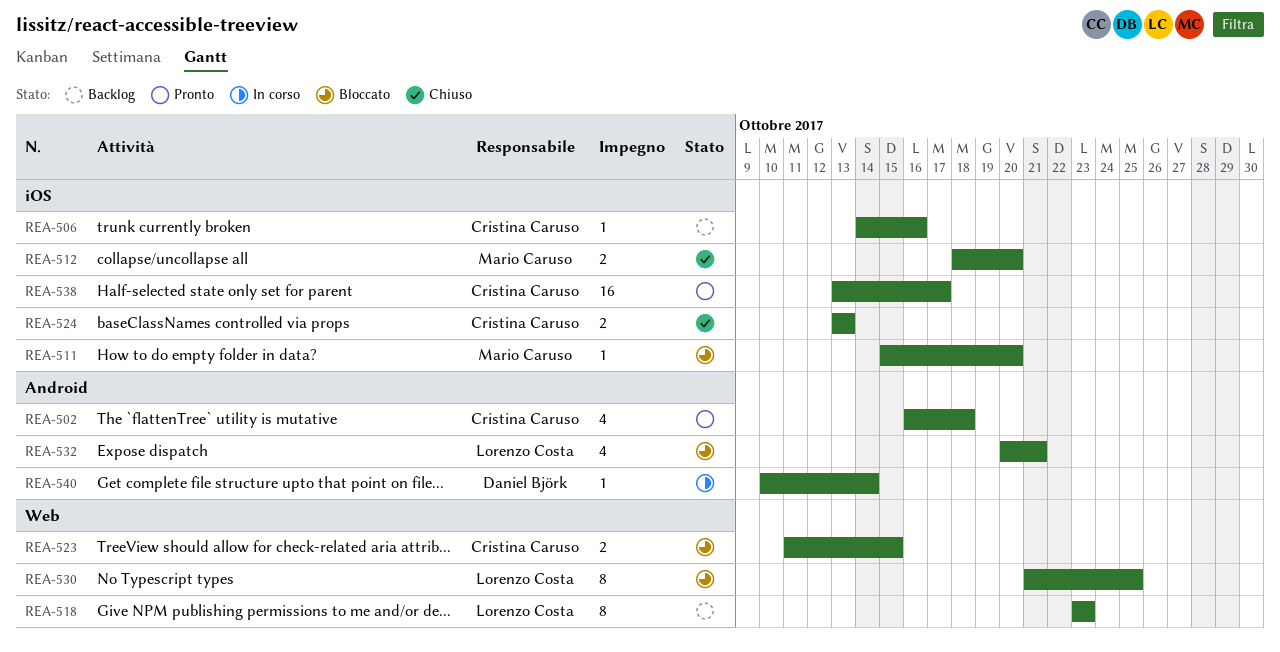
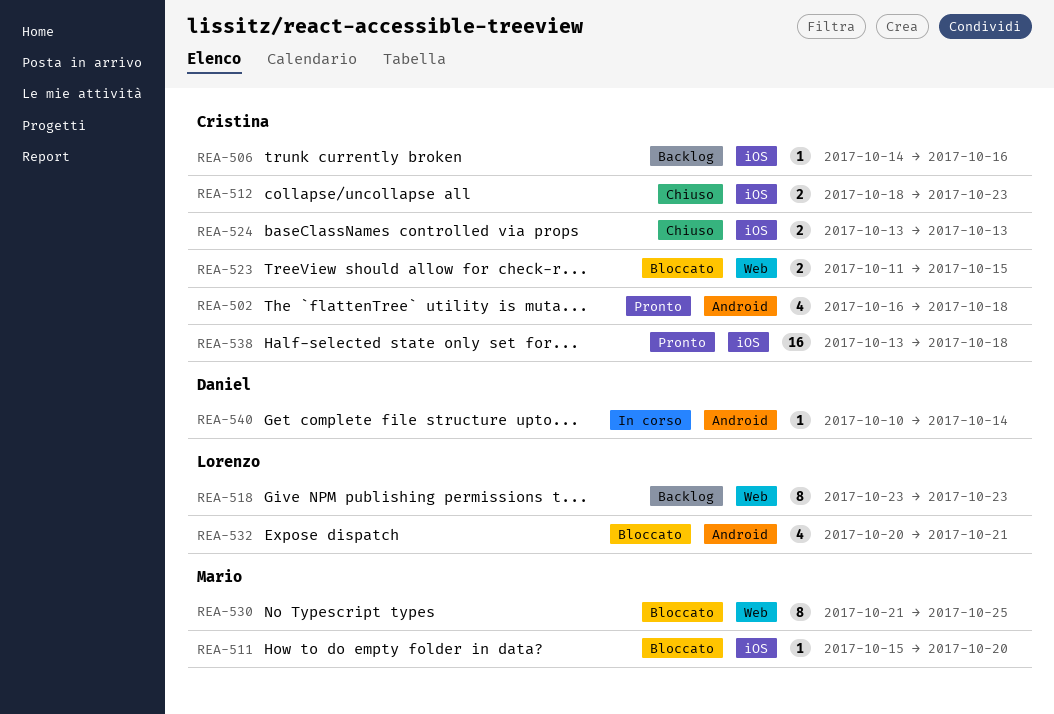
REA-512, owner: Mario Caruso -> Cristina Caruso
REA-512, due: Oct 20 -> Oct 23
REA-530, owner: Lorenzo Costa -> Mario Caruso
REA-538, due: Oct 17 -> Oct 18

